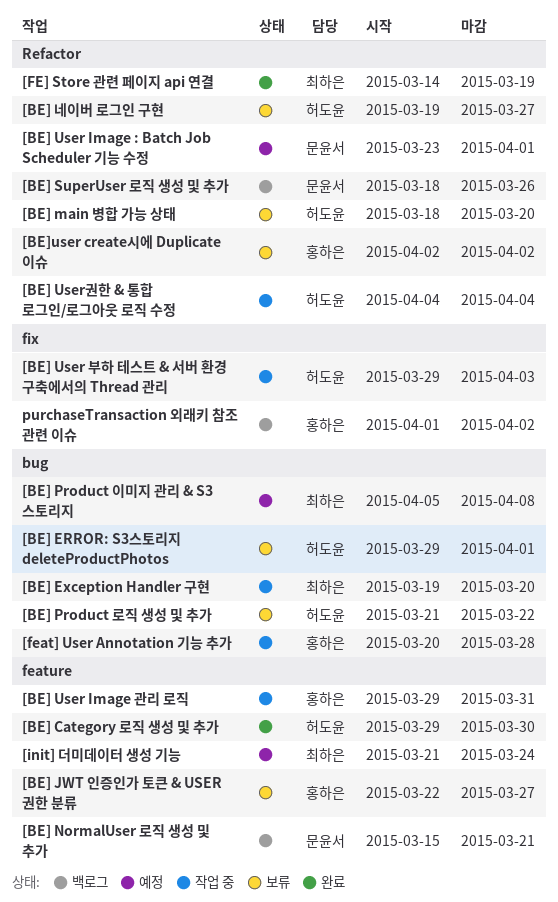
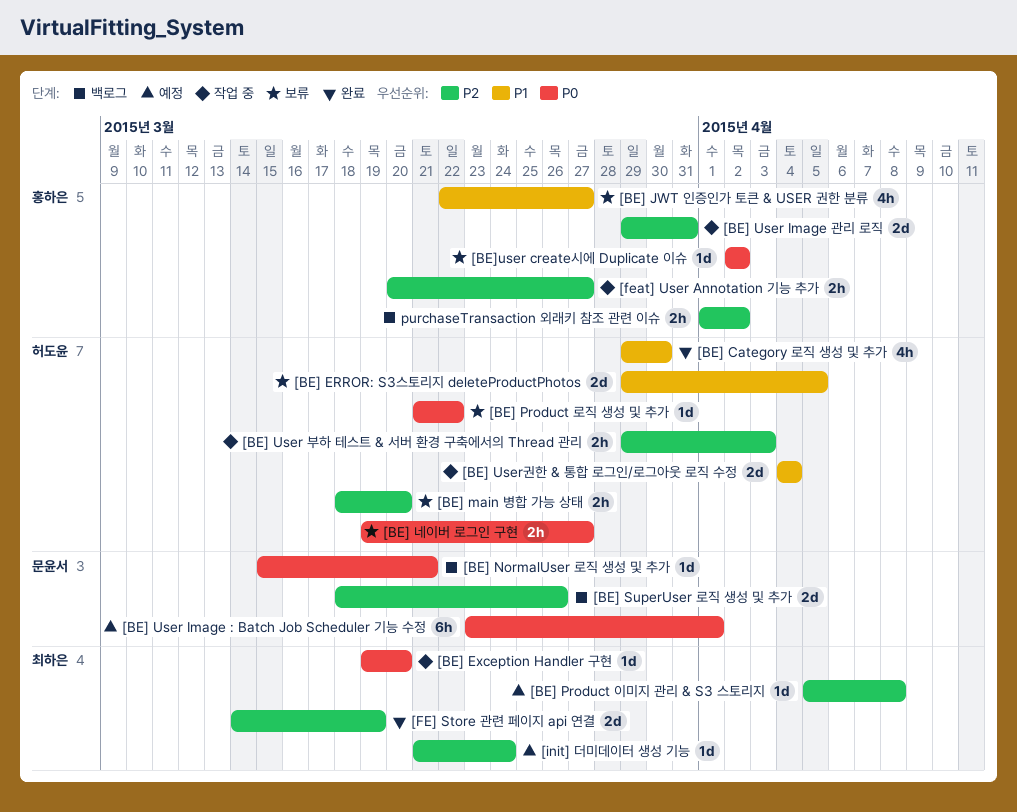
[BE] ERROR: S3스토리지 deleteProductPhotos, due: Apr 1 -> Apr 5
[feat] User Annotation 기능 추가, due: Mar 28 -> Mar 27

